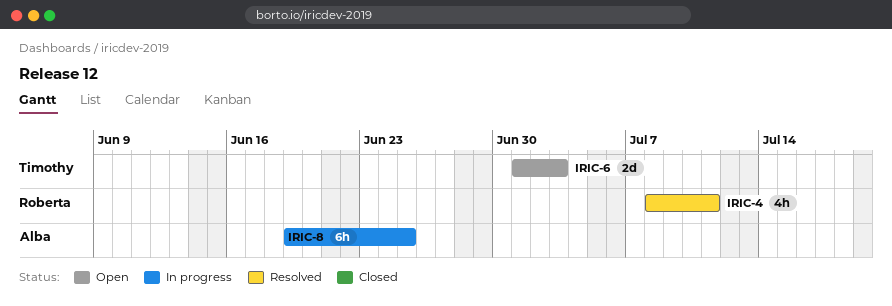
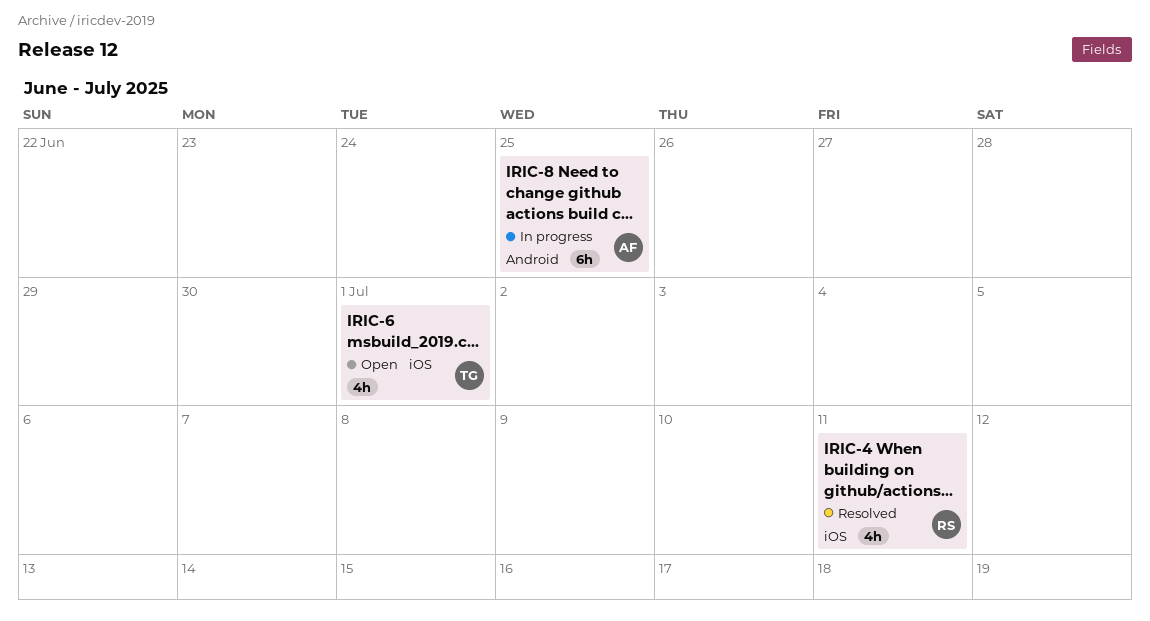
IRIC-6, estimate: 2d -> 4h
IRIC-6, due: Jul 3 -> Jul 1

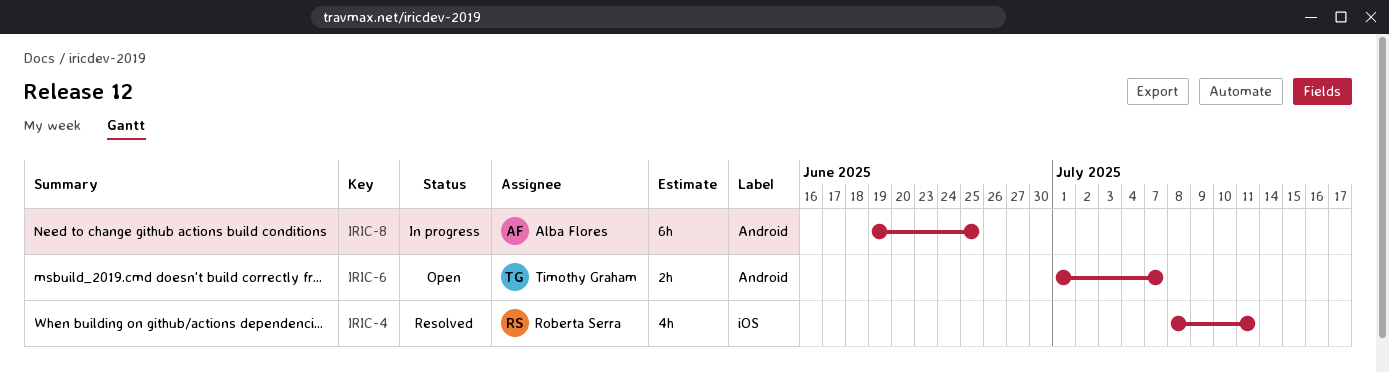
IRIC-6, label: iOS -> Android
IRIC-6, estimate: 4h -> 2h
IRIC-6, due: Jul 1 -> Jul 7

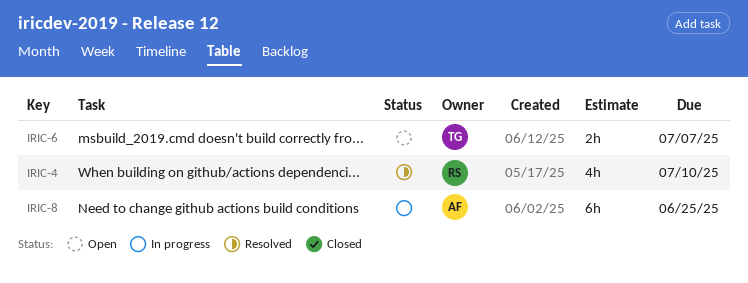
IRIC-4, due: Jul 11 -> Jul 10

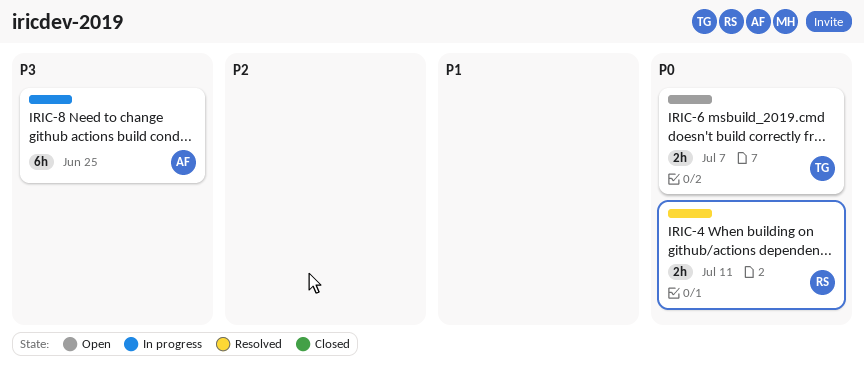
IRIC-4, estimate: 4h -> 2h
IRIC-4, due: Jul 10 -> Jul 11

